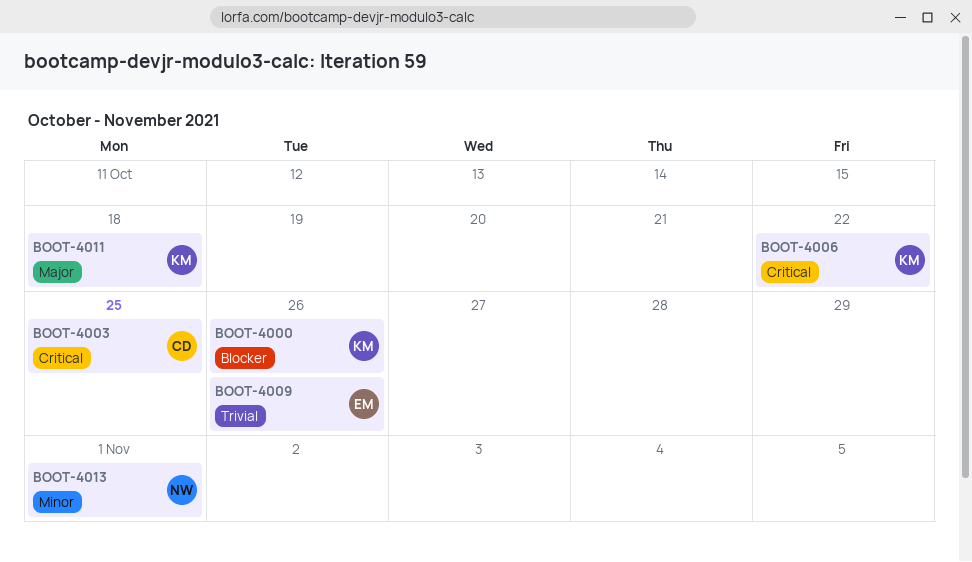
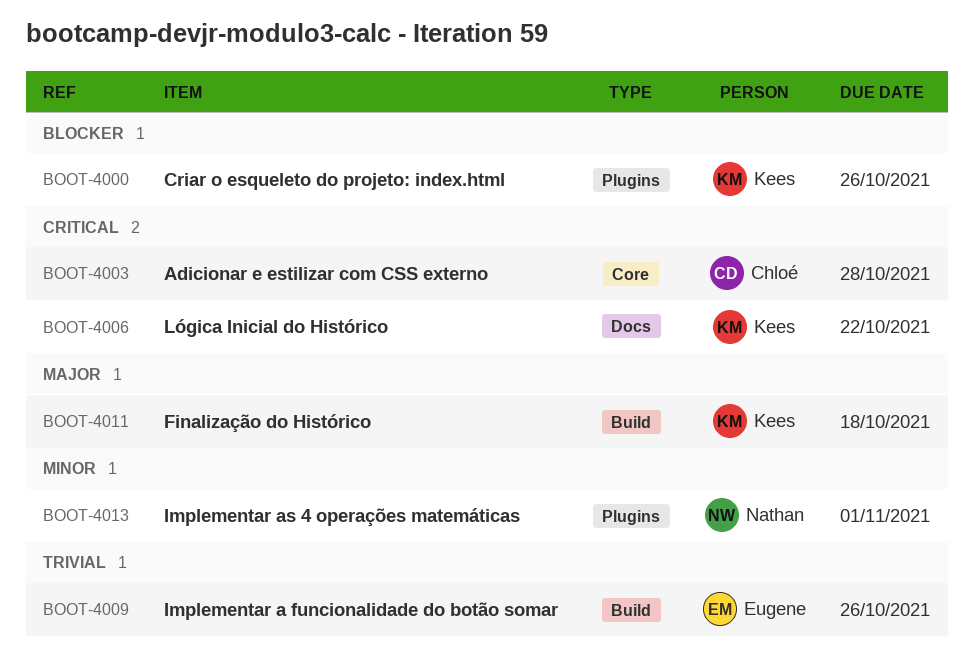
BOOT-4003, due: Oct 25 -> Oct 28

